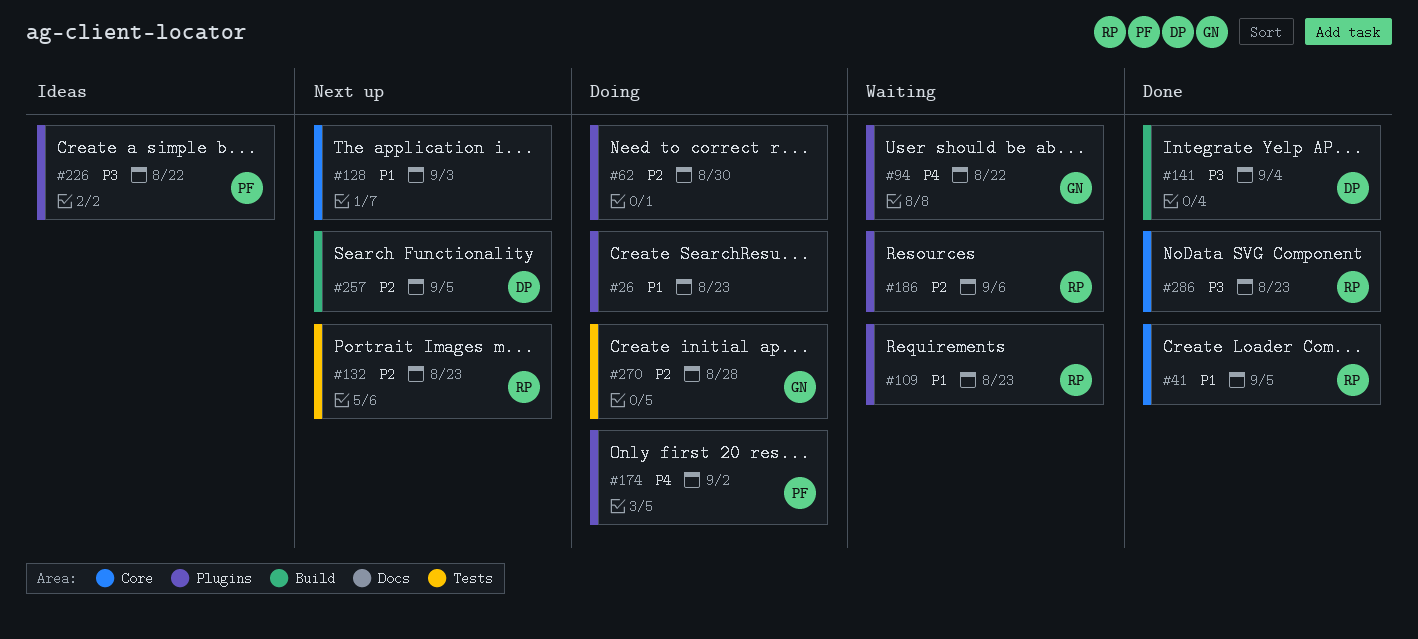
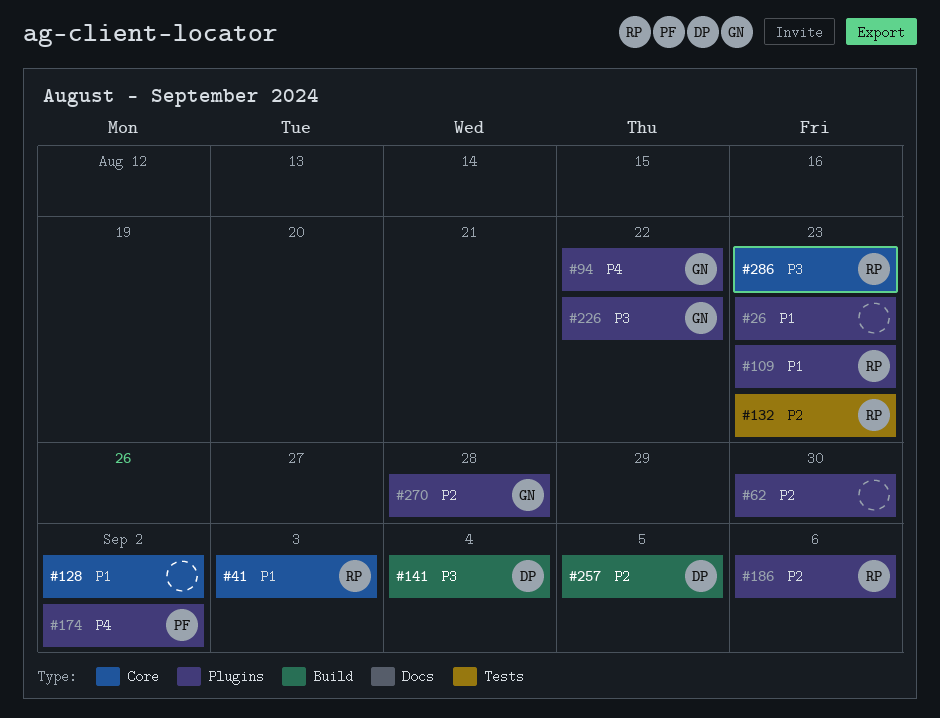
#41, due: Sep 5 -> Sep 3
#128, due: Sep 3 -> Sep 2
#226, owner: PF -> GN
#270, label: Tests -> Plugins

